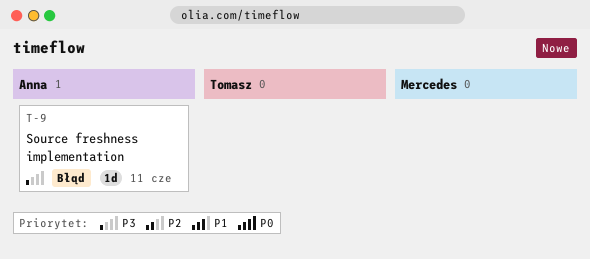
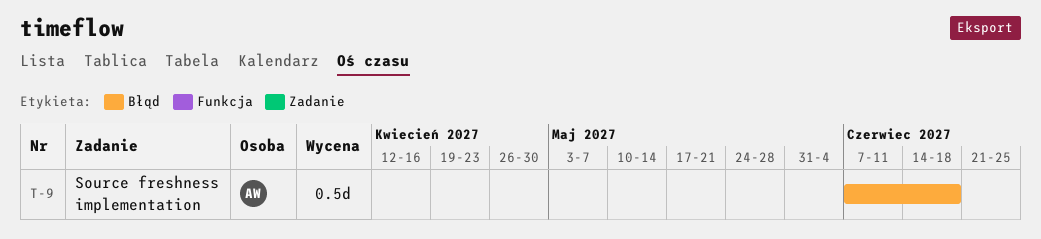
T-9, estimate: 1d -> 0.5d
T-9, due: Jun 11 -> Jun 18

